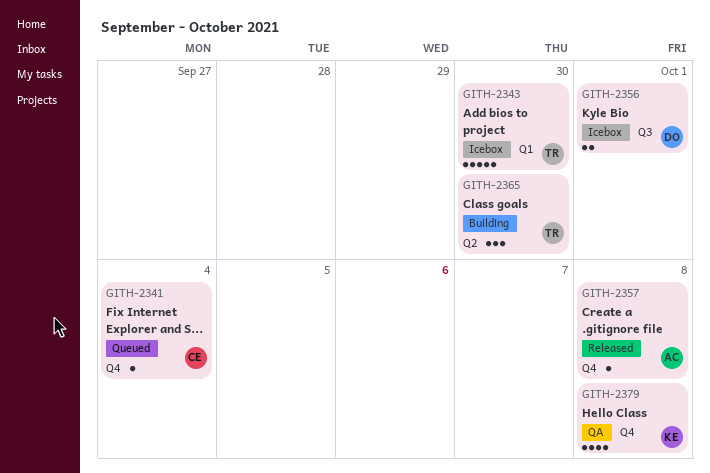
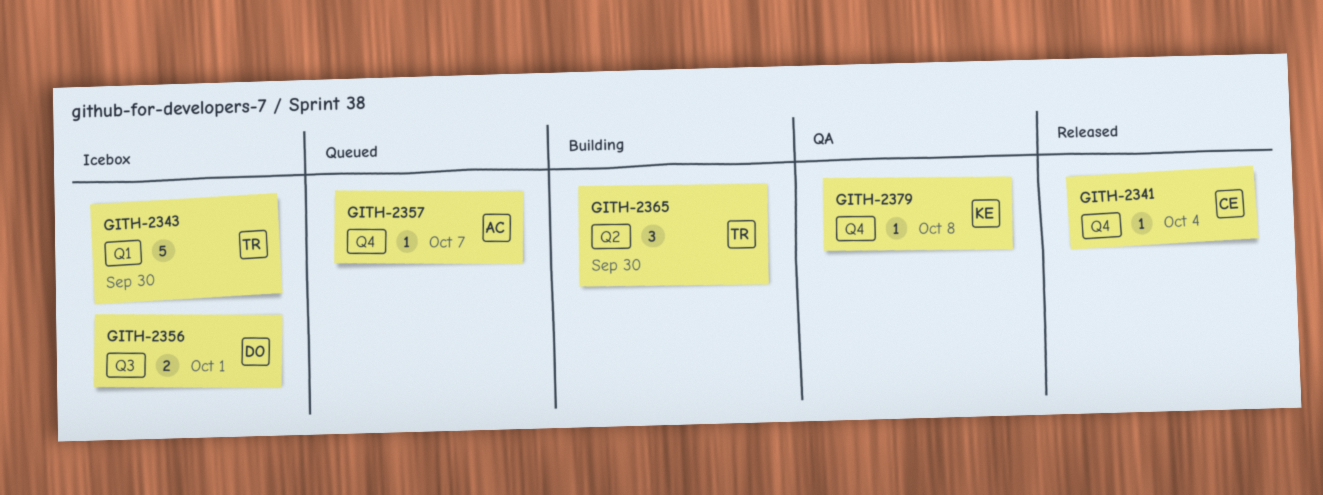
GITH-2341, status: Queued -> Released
GITH-2357, status: Released -> Queued
GITH-2357, due: Oct 8 -> Oct 7
GITH-2379, estimate: 4 -> 1

